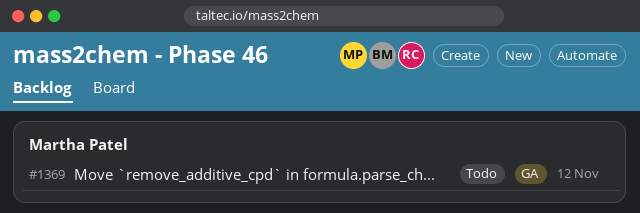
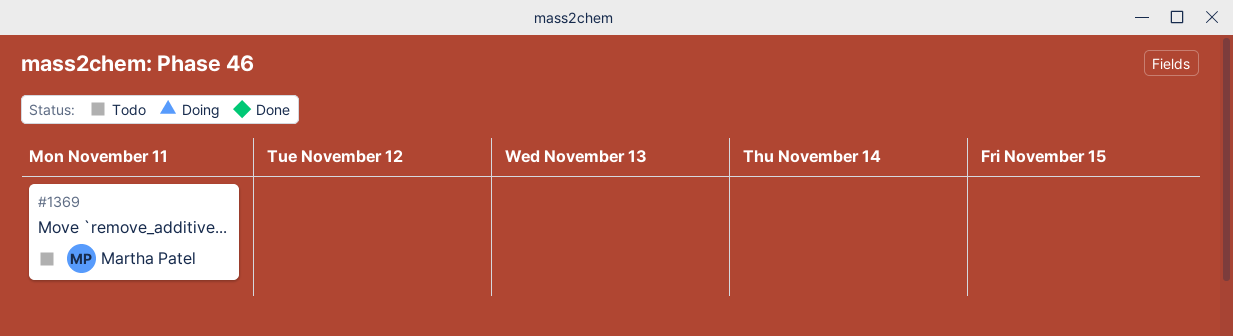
#1369, due: Nov 12 -> Nov 11

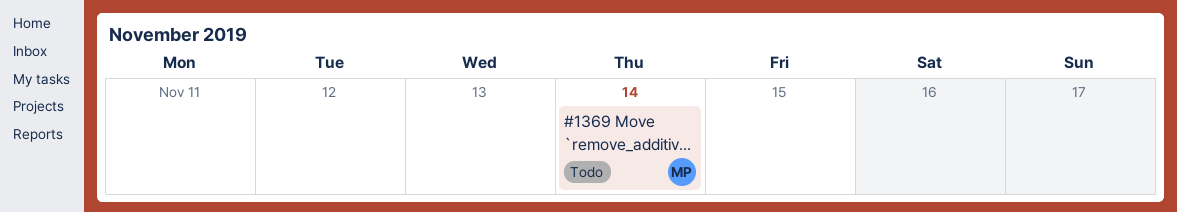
#1369, due: Nov 11 -> Nov 14

